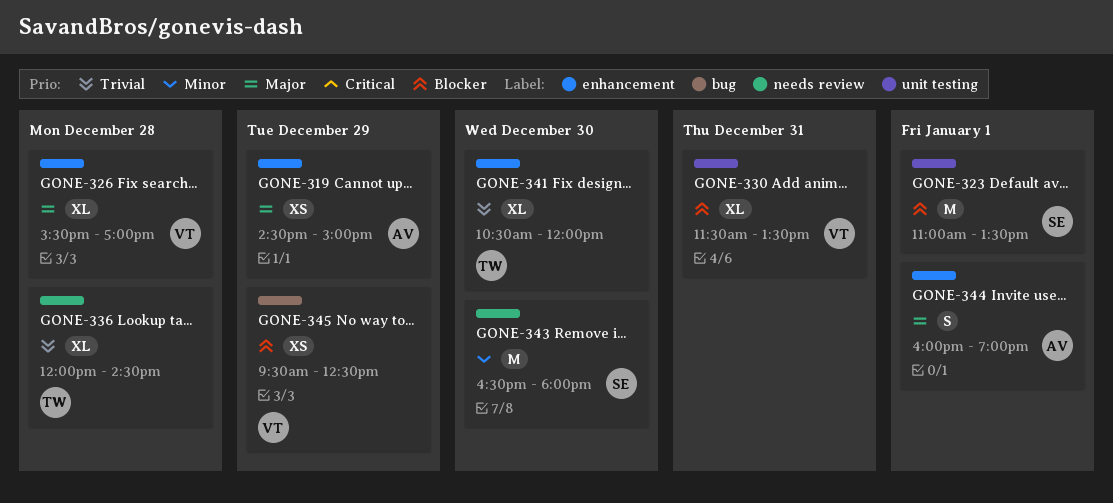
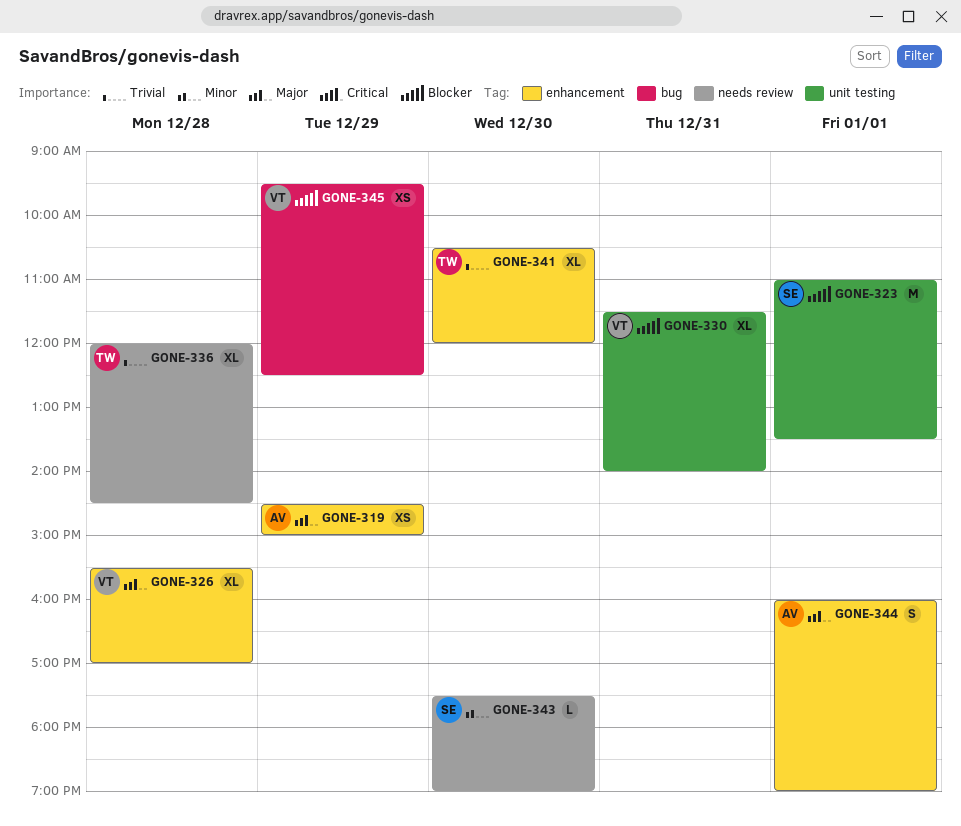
GONE-330, ends: 13:30 -> 14:00
GONE-343, estimate: M -> L
GONE-343, begins: 16:30 -> 17:30
GONE-343, ends: 18:00 -> 19:00

